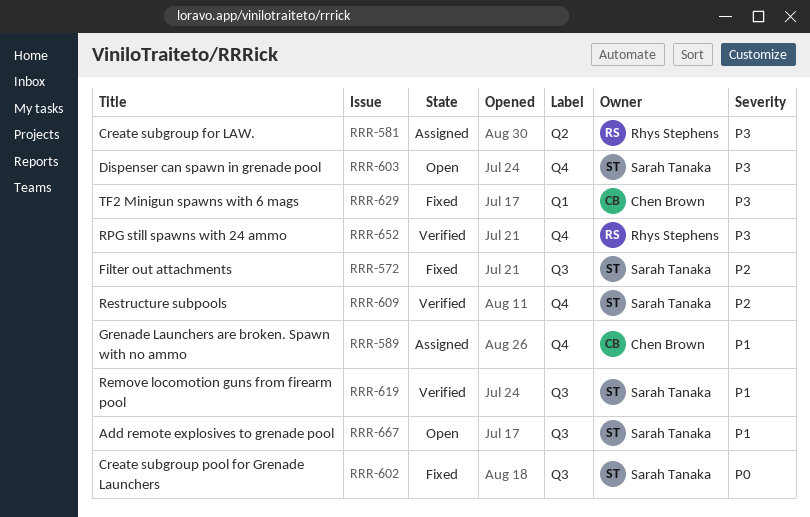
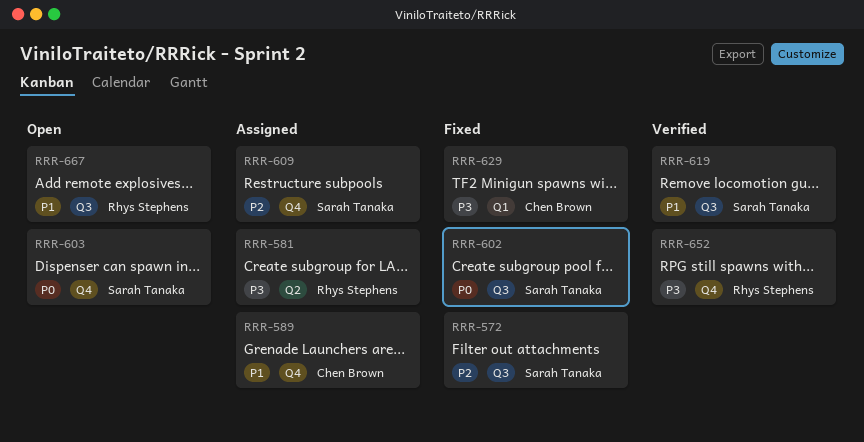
RRR-603, priority: P3 -> P0
RRR-609, status: Verified -> Assigned
RRR-667, owner: Sarah Tanaka -> Rhys Stephens

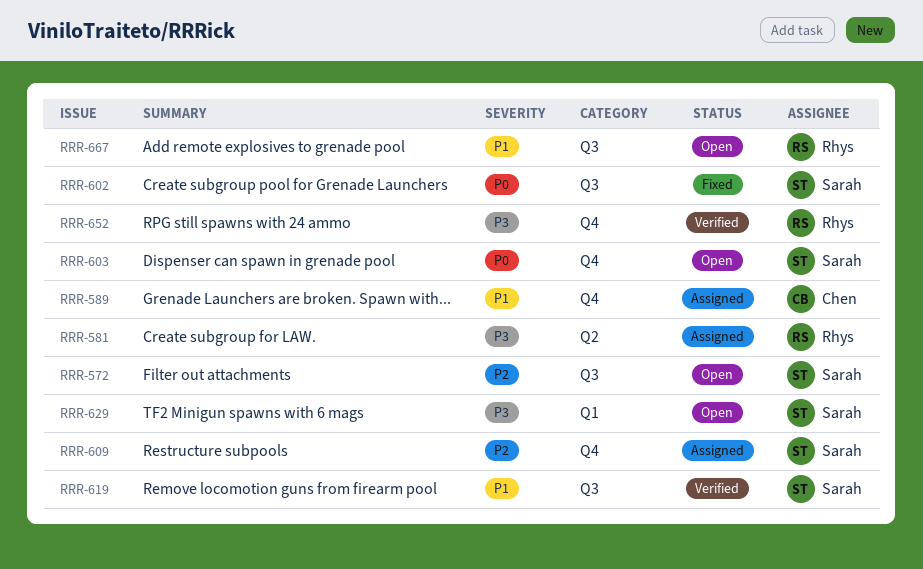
RRR-572, status: Fixed -> Open
RRR-629, status: Fixed -> Open
RRR-629, owner: Chen Brown -> Sarah Tanaka

